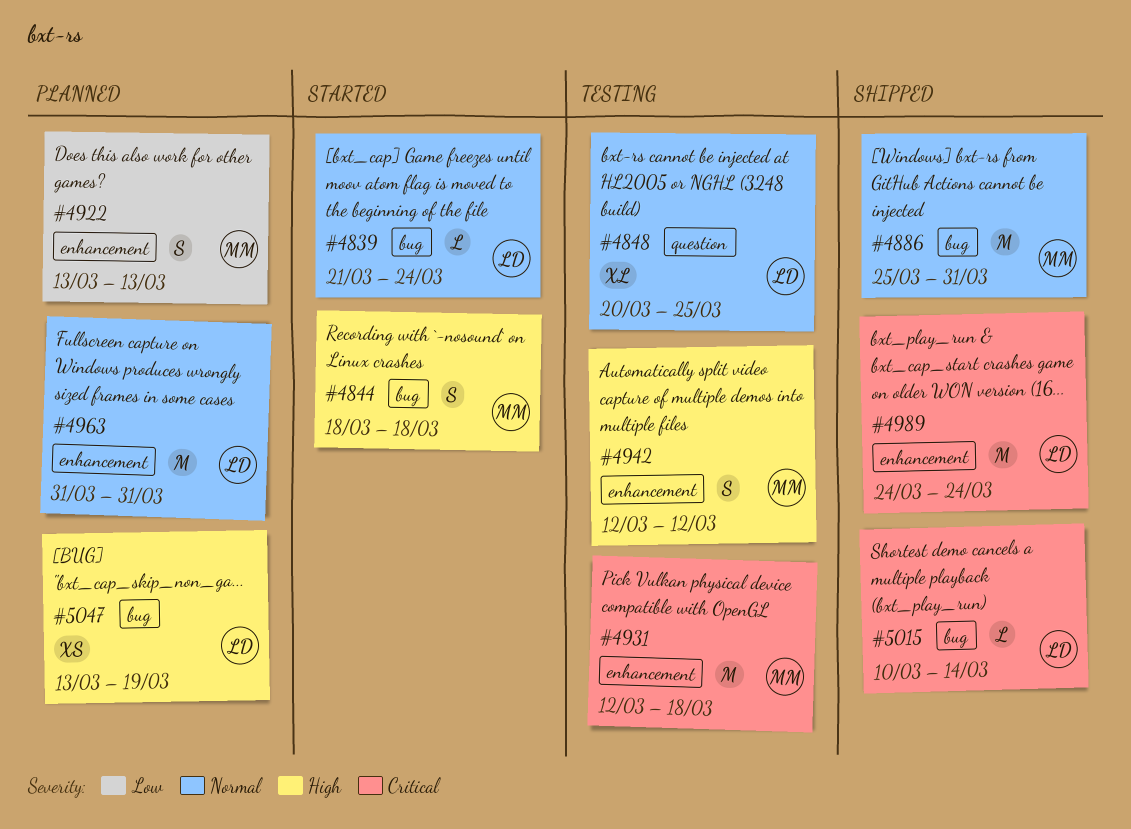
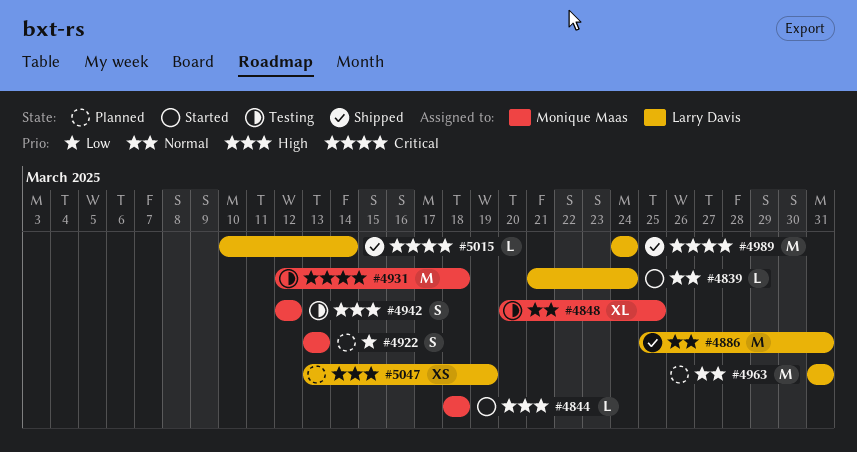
#4844, estimate: S -> L
#4848, owner: Larry Davis -> Monique Maas
#4886, owner: Monique Maas -> Larry Davis

